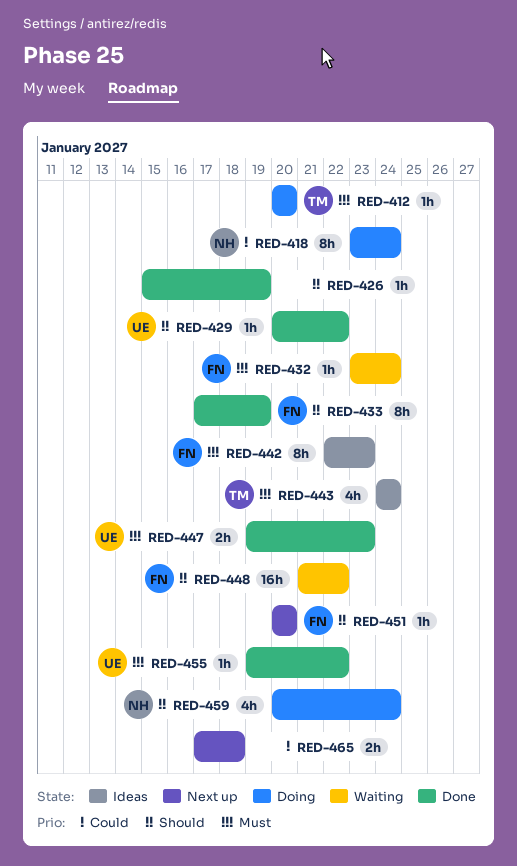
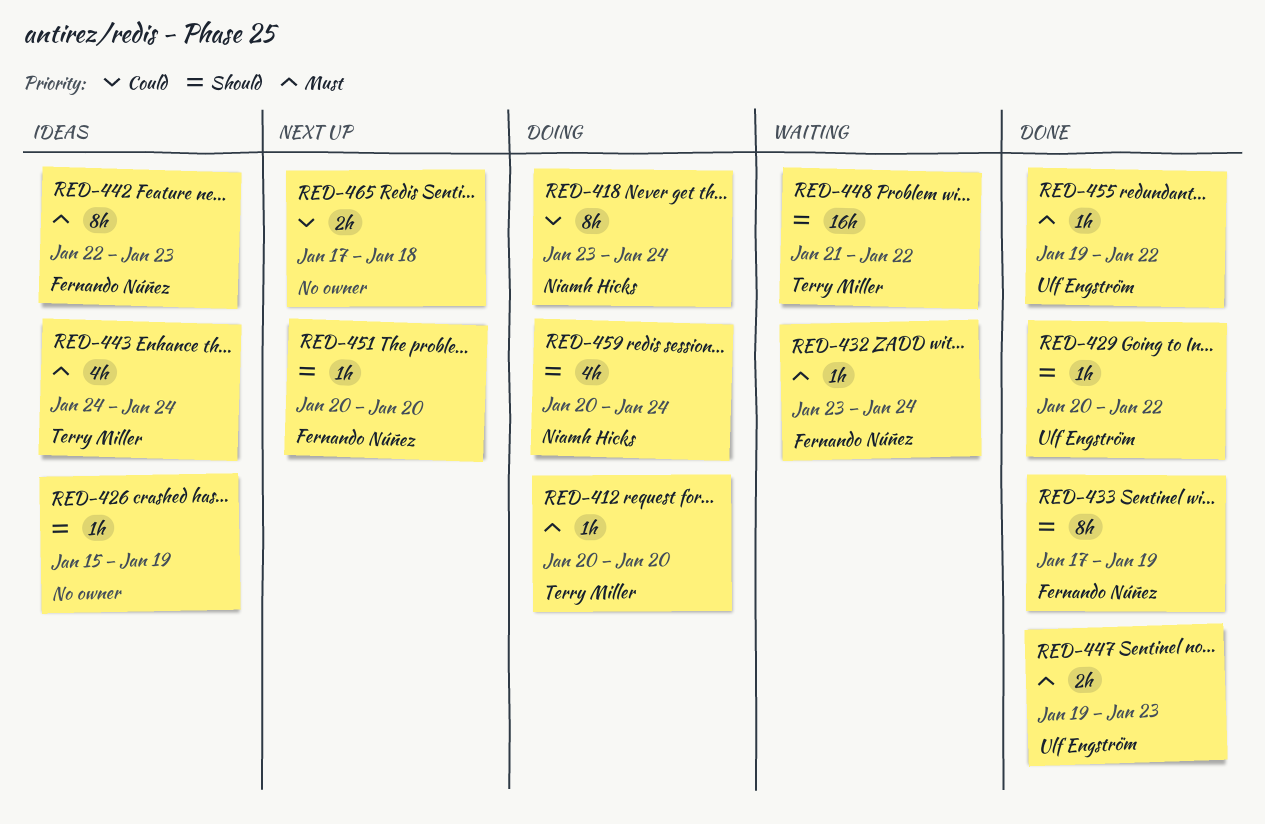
RED-426, status: Done -> Ideas
RED-448, owner: Fernando Núñez -> Terry Miller

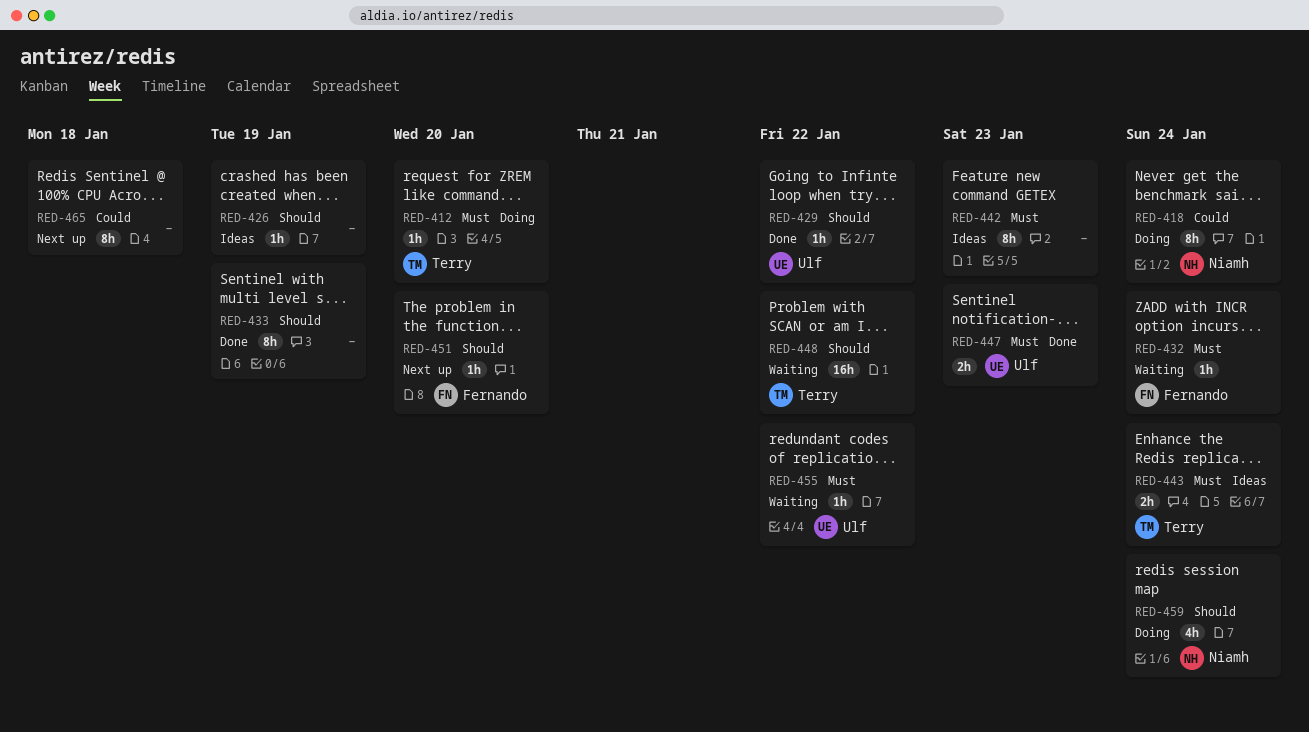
RED-433, owner: Fernando Núñez -> none
RED-442, owner: Fernando Núñez -> none
RED-443, estimate: 4h -> 2h
RED-455, status: Done -> Waiting
RED-465, estimate: 2h -> 8h

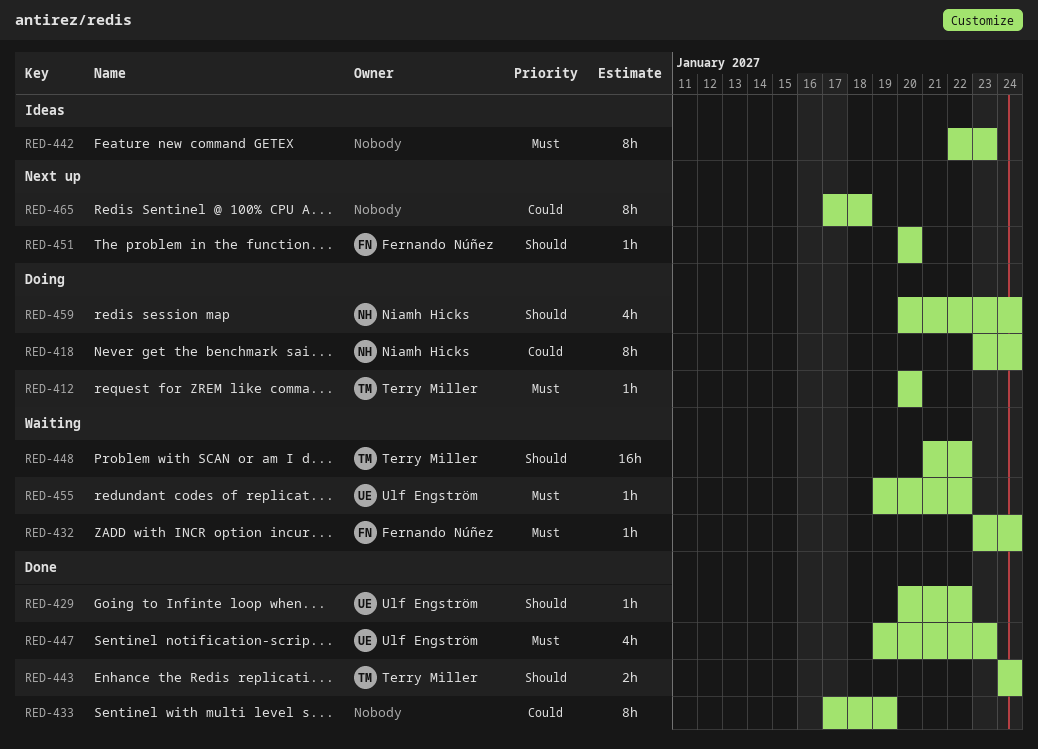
RED-426: present -> none
RED-433, priority: Should -> Could
RED-443, status: Ideas -> Done
RED-443, priority: Must -> Should
RED-447, estimate: 2h -> 4h

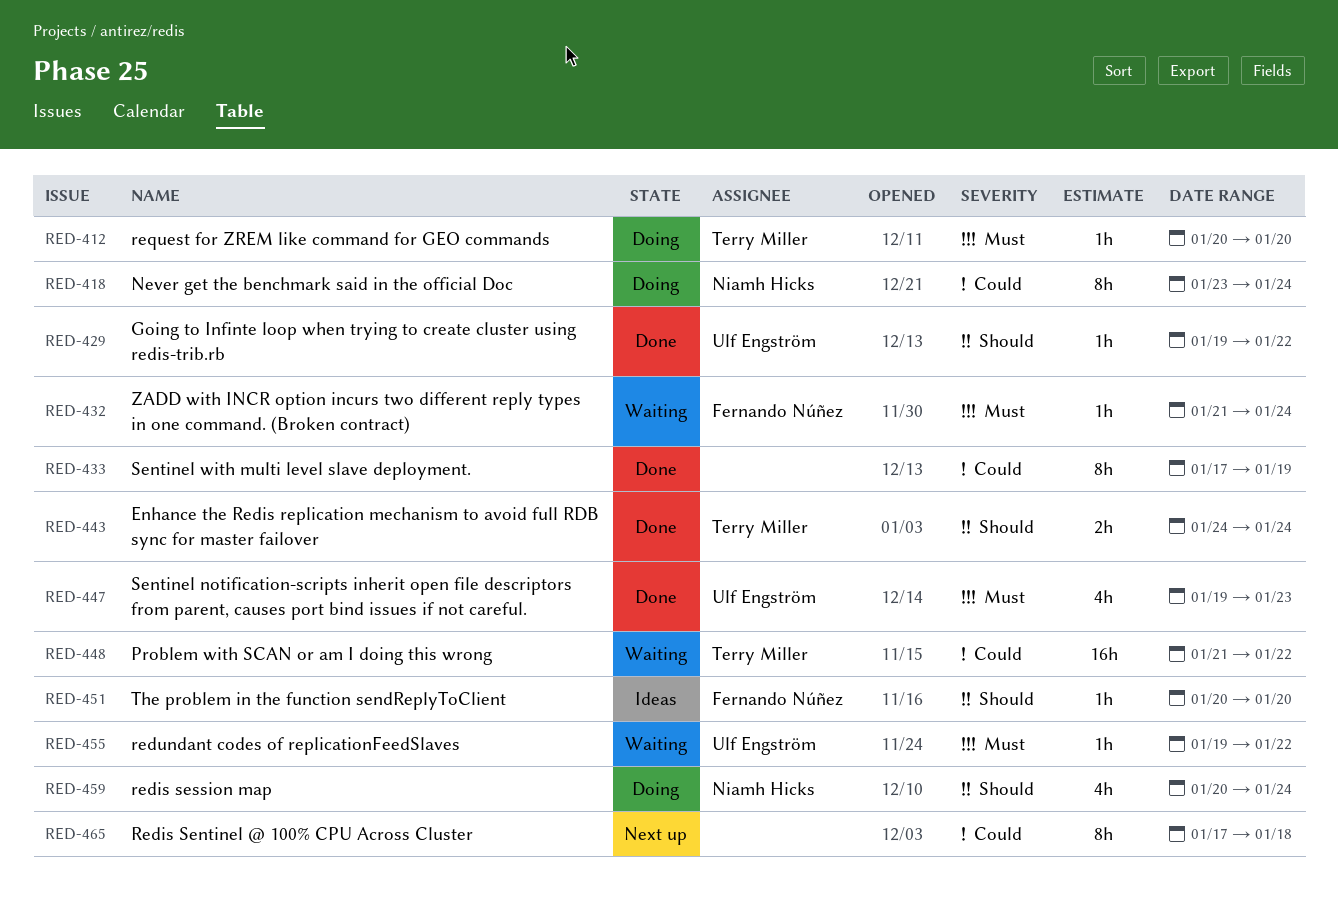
RED-429, start: Jan 20 -> Jan 19
RED-432, start: Jan 23 -> Jan 21
RED-442: present -> none
RED-448, priority: Should -> Could
RED-451, status: Next up -> Ideas

